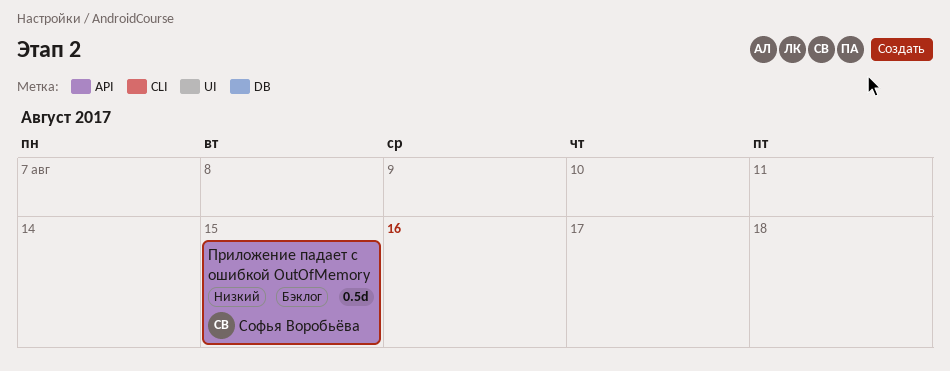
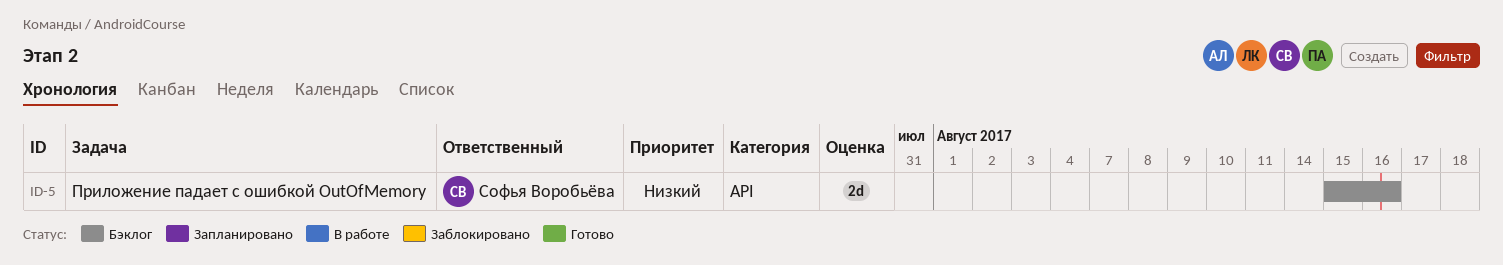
Приложение падает с ошибкой OutOfMemory, estimate: 0.5d -> 2d
Приложение падает с ошибкой OutOfMemory, due: Aug 15 -> Aug 16

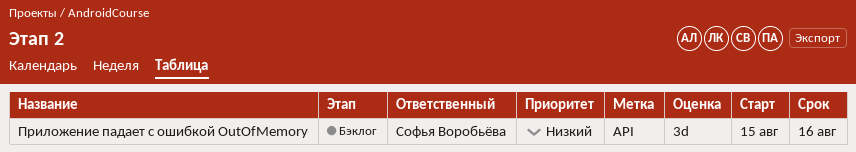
Приложение падает с ошибкой OutOfMemory, estimate: 2d -> 3d

